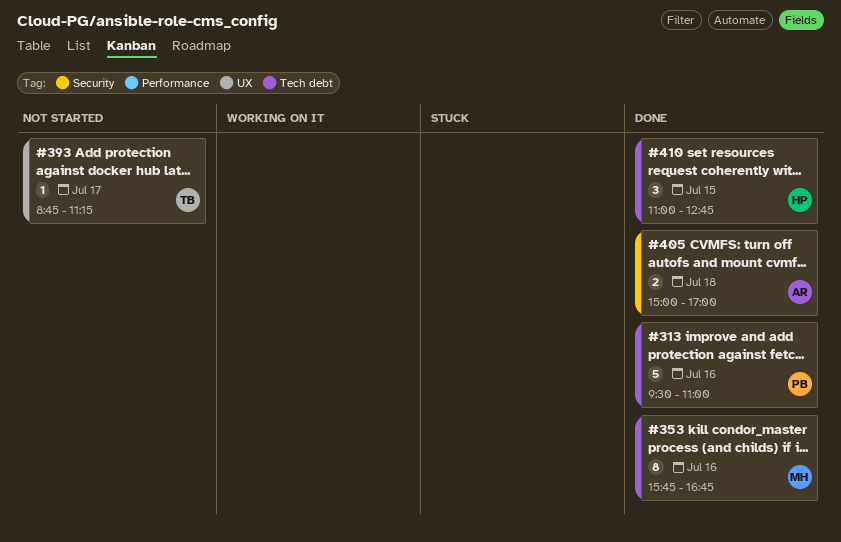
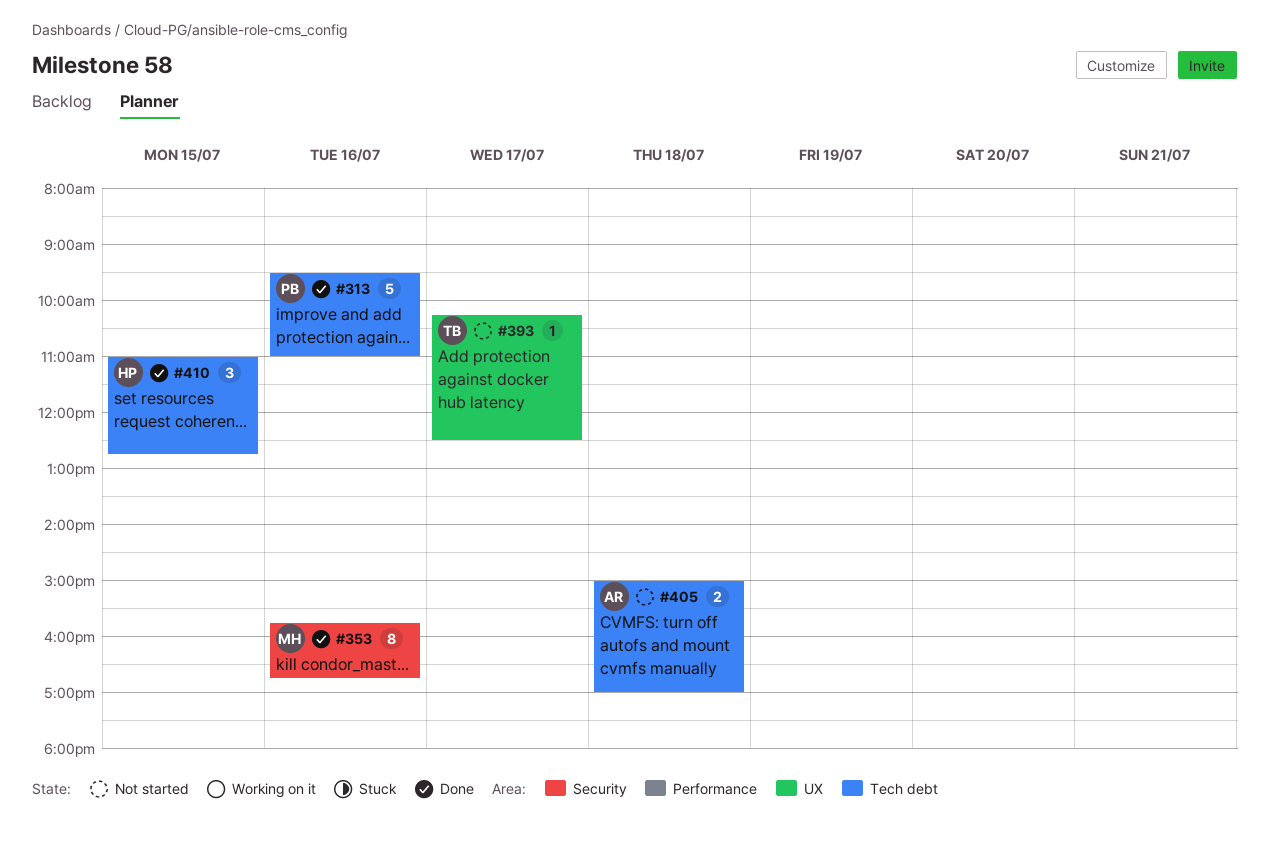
#353, label: Tech debt -> Security
#393, begins: 08:45 -> 10:15
#393, ends: 11:15 -> 12:30
#405, status: Done -> Not started
#405, label: Security -> Tech debt

